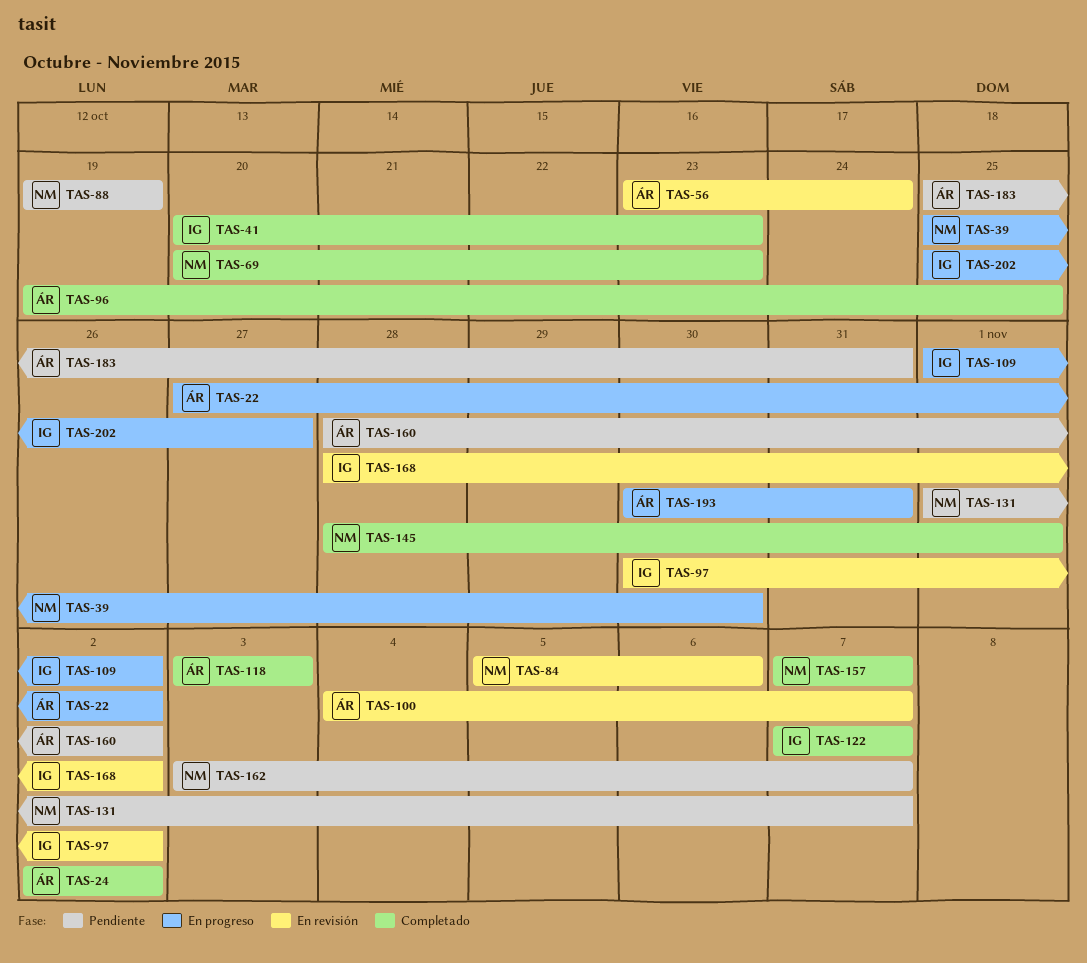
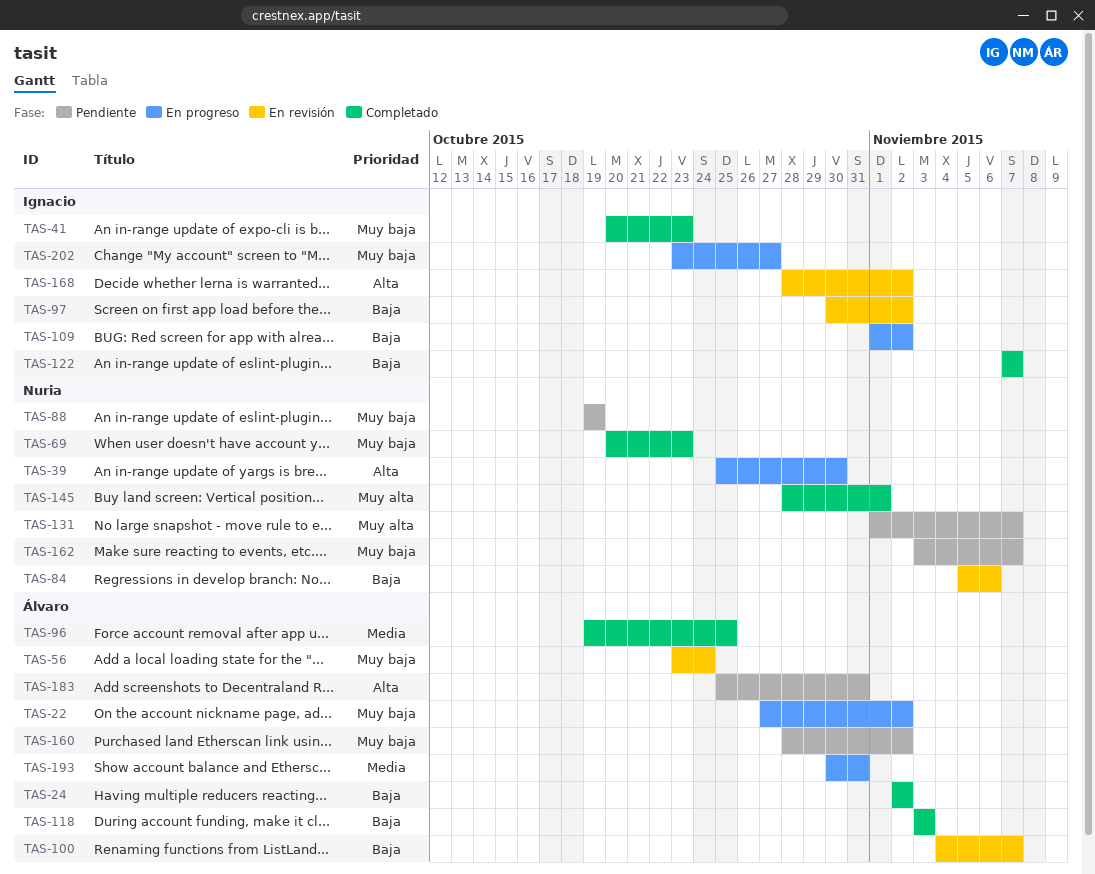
TAS-157: present -> none
TAS-202, start: Oct 25 -> Oct 23

